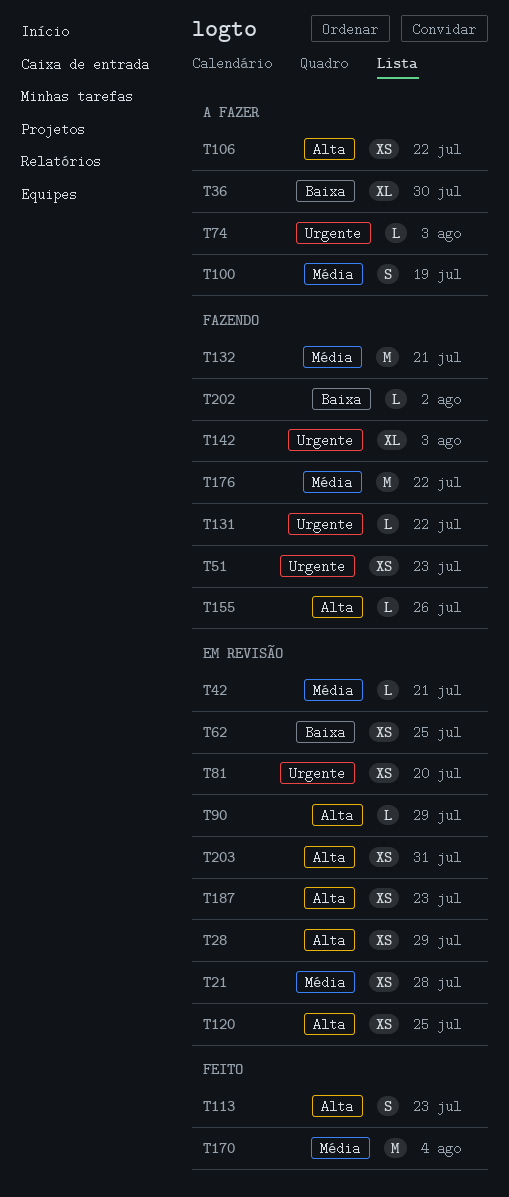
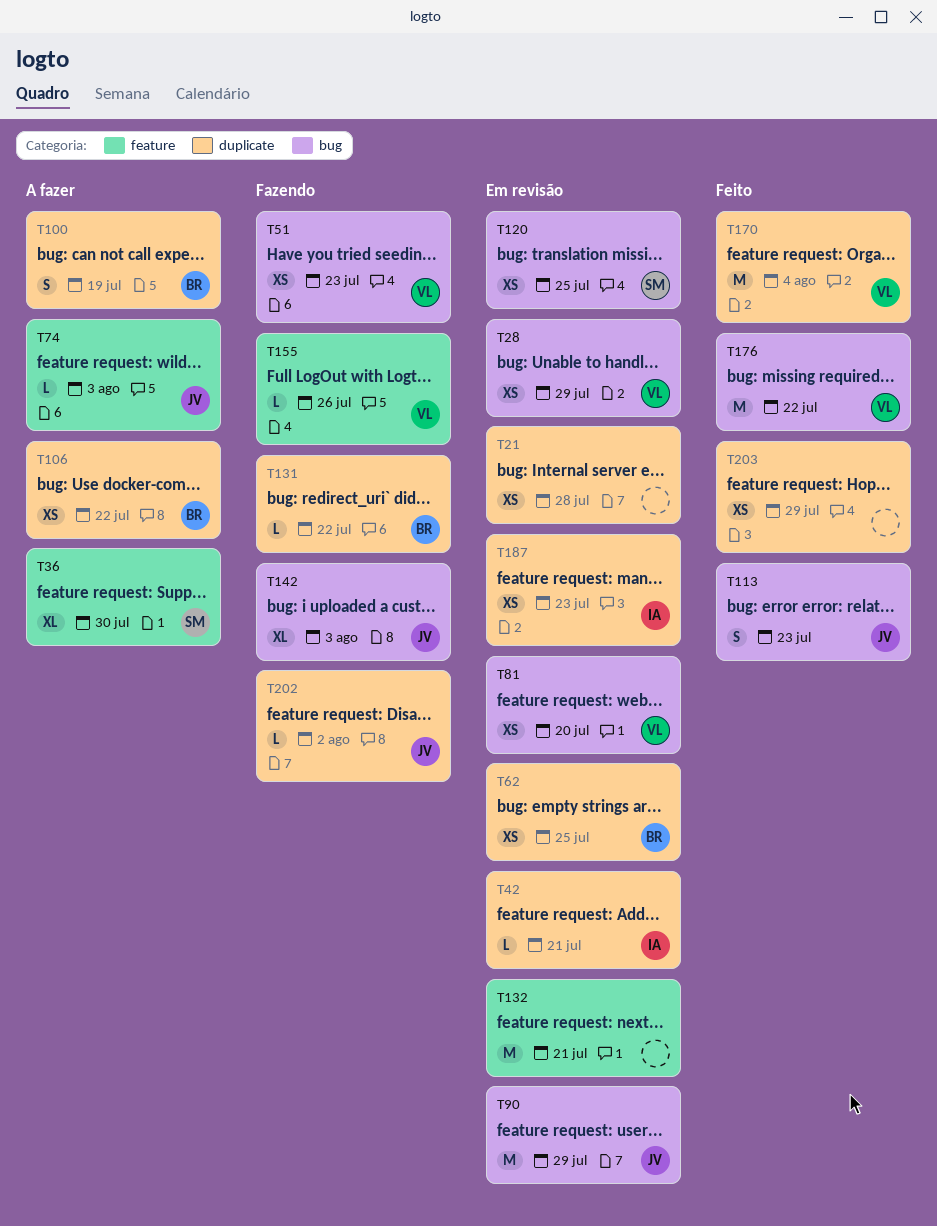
T90, estimate: L -> M
T132, status: Fazendo -> Em revisão
T176, status: Fazendo -> Feito
T203, status: Em revisão -> Feito
T203, due: Jul 31 -> Jul 29

